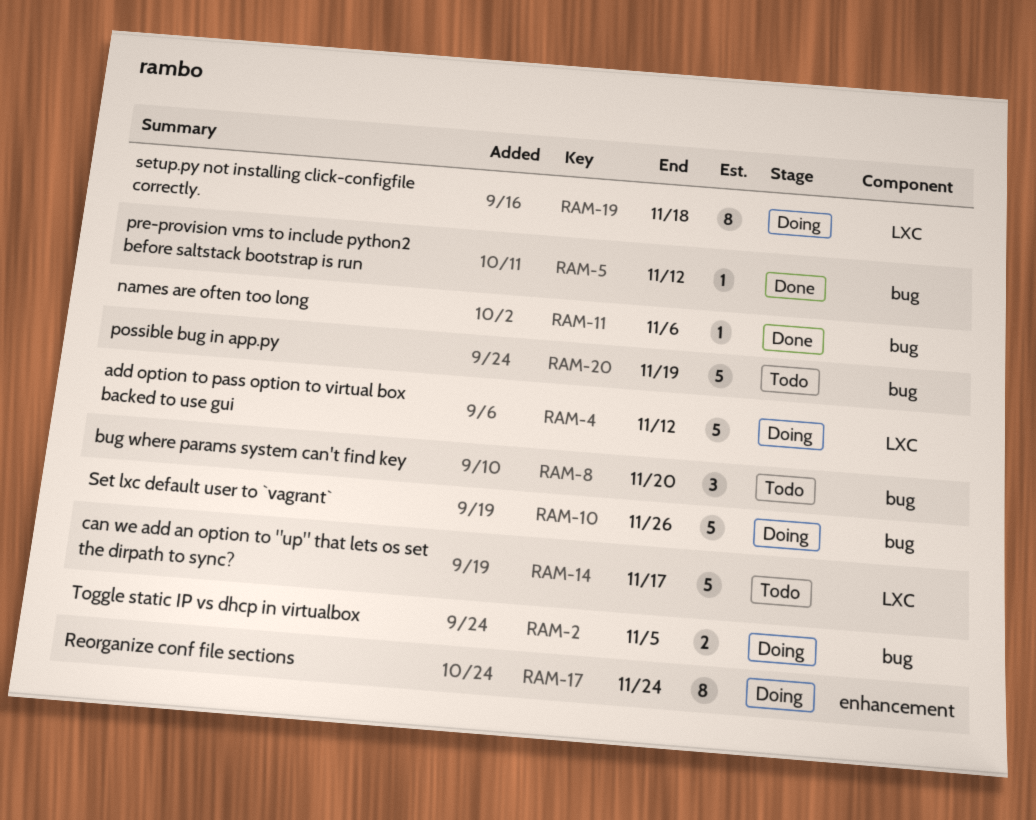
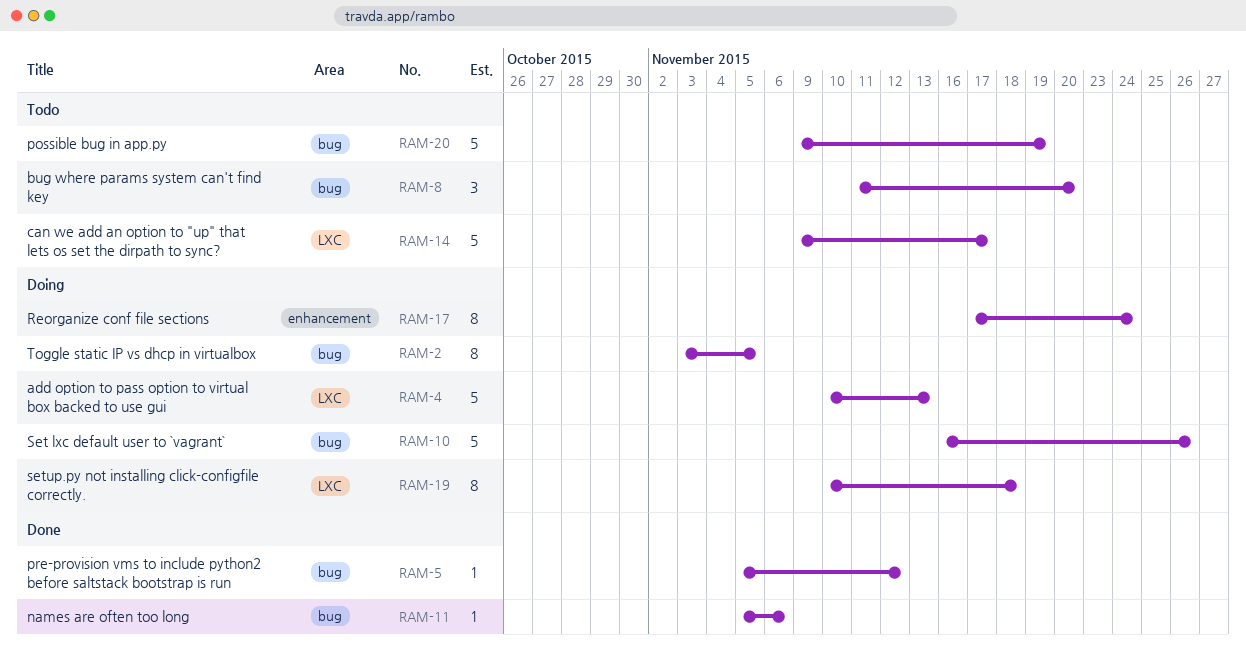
RAM-2, estimate: 2 -> 8
RAM-4, due: Nov 12 -> Nov 13

